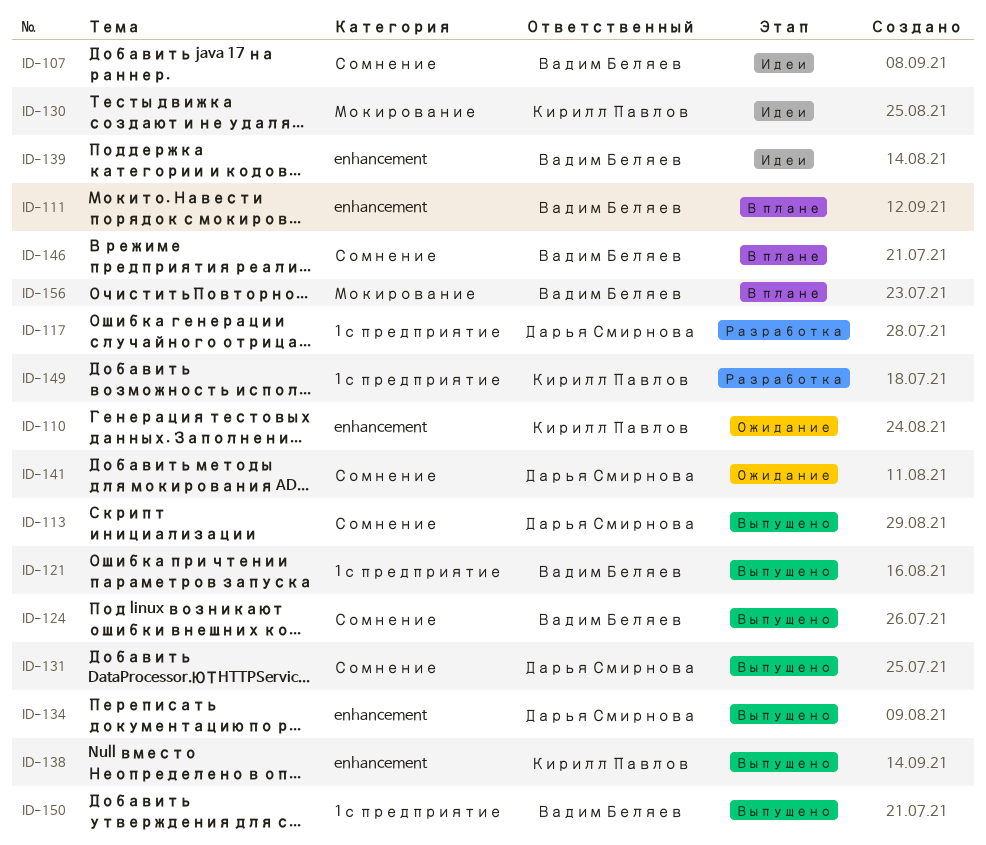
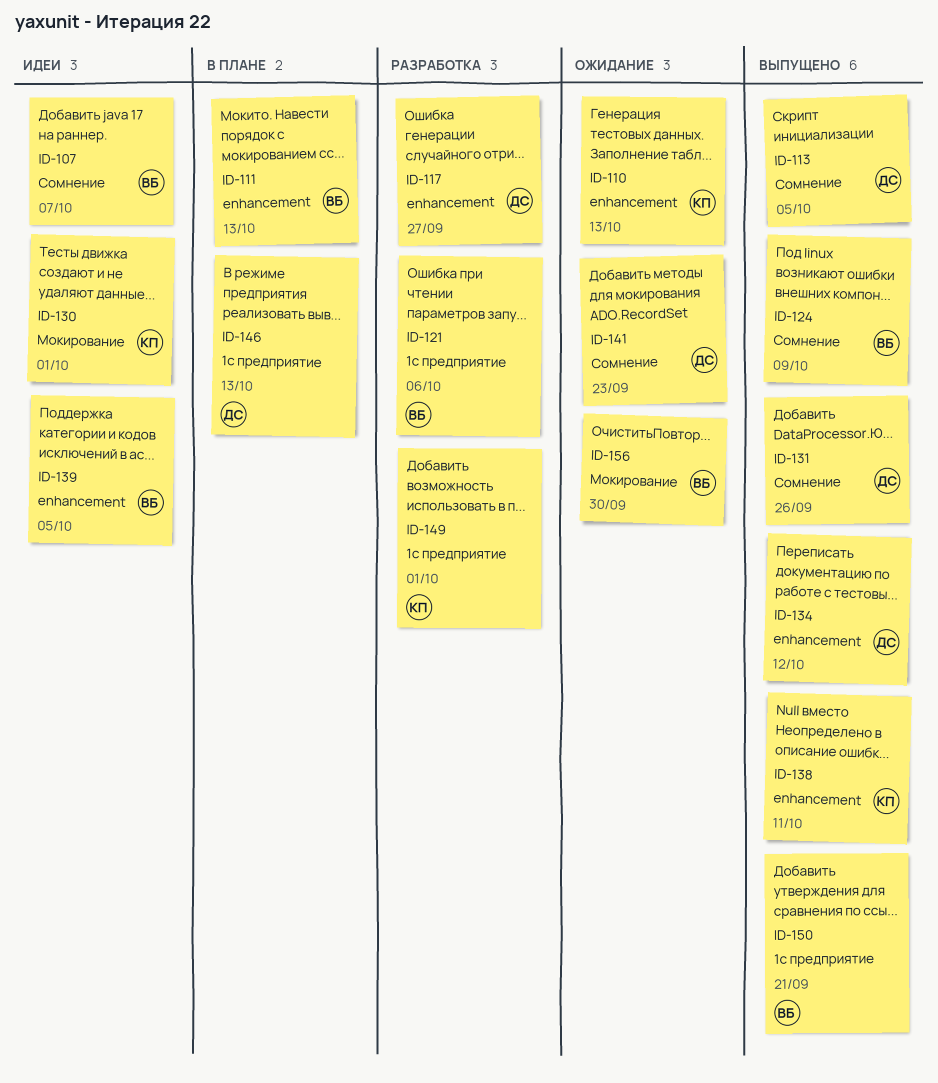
ID-117, label: 1с предприятие -> enhancement
ID-121, status: Выпущено -> Разработка
ID-146, owner: Вадим Беляев -> Дарья Смирнова
ID-146, label: Сомнение -> 1с предприятие
ID-156, status: В плане -> Ожидание

